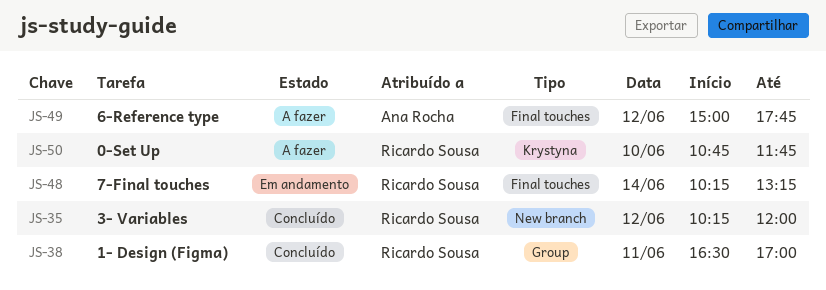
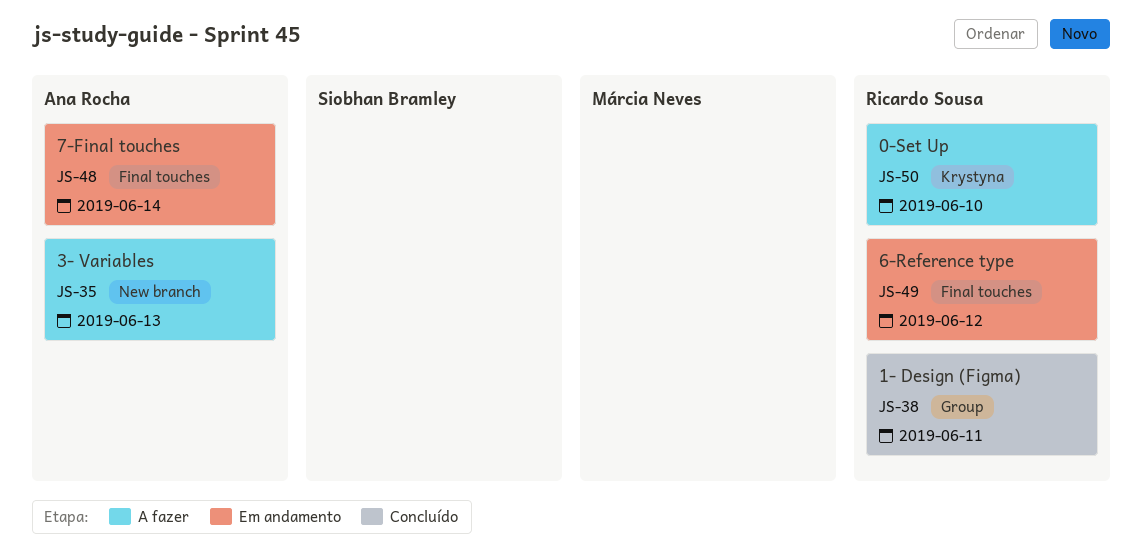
JS-35, status: Concluído -> A fazer
JS-35, owner: Ricardo Sousa -> Ana Rocha
JS-35, day: Jun 12 -> Jun 13
JS-48, owner: Ricardo Sousa -> Ana Rocha
JS-49, status: A fazer -> Em andamento
JS-49, owner: Ana Rocha -> Ricardo Sousa

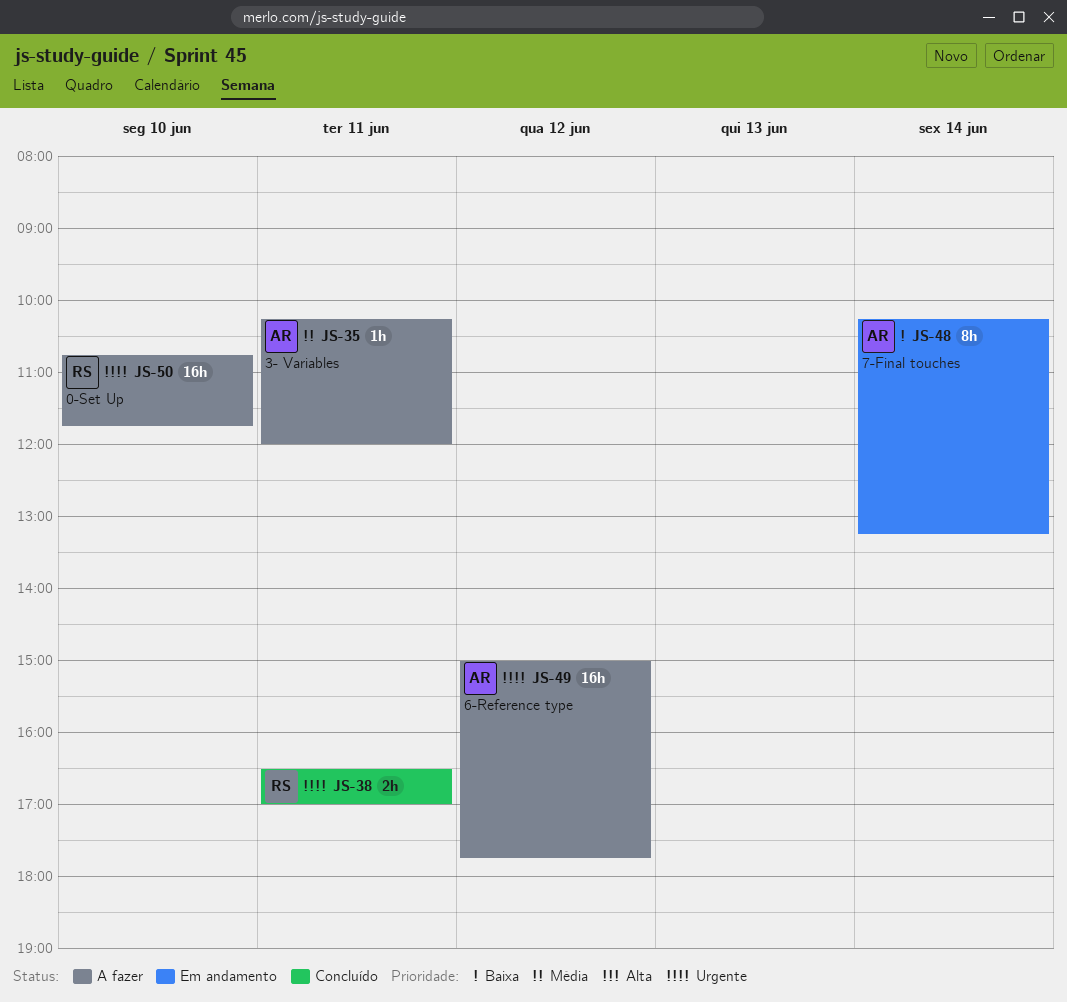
JS-35, day: Jun 13 -> Jun 11
JS-49, status: Em andamento -> A fazer
JS-49, owner: Ricardo Sousa -> Ana Rocha

